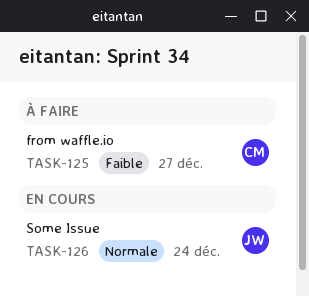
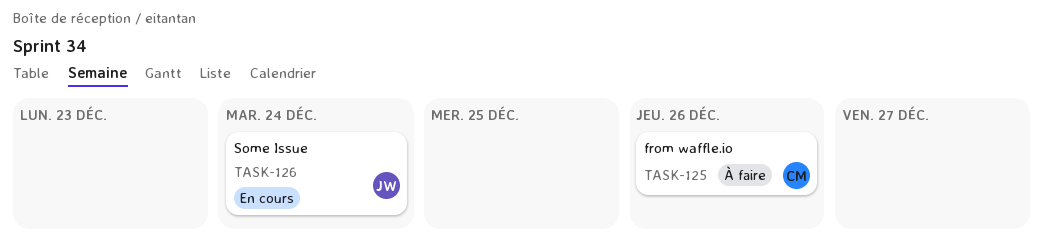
TASK-125, due: Dec 27 -> Dec 26

